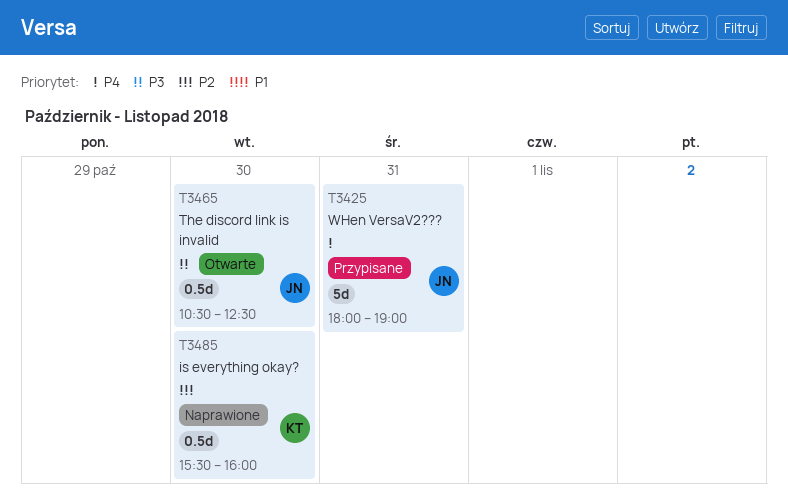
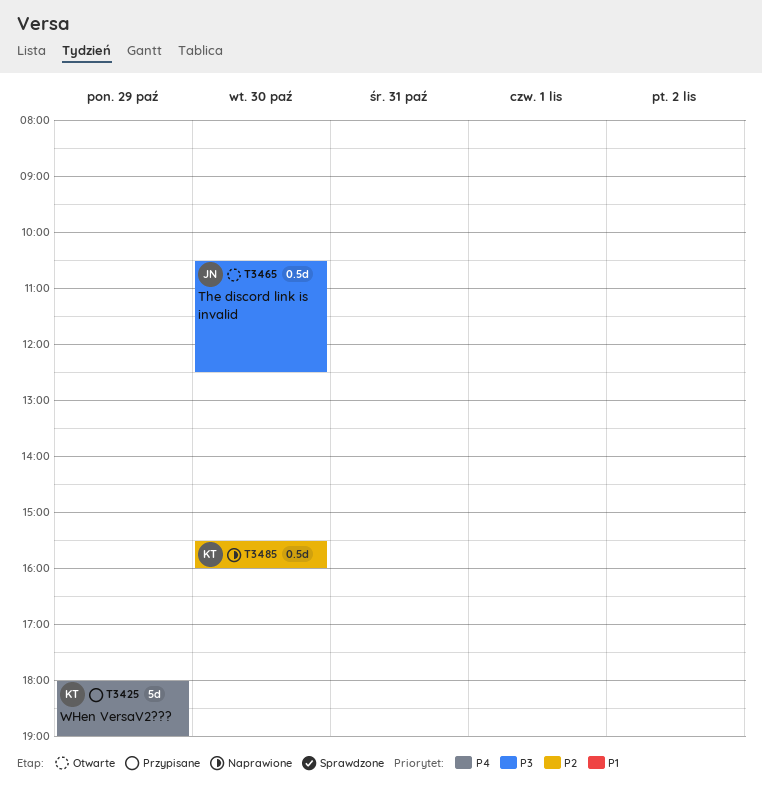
T3425, owner: JN -> KT
T3425, day: Oct 31 -> Oct 29

